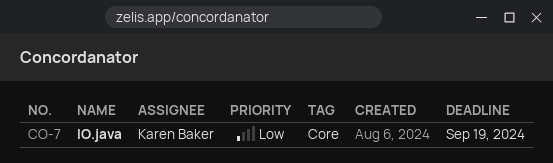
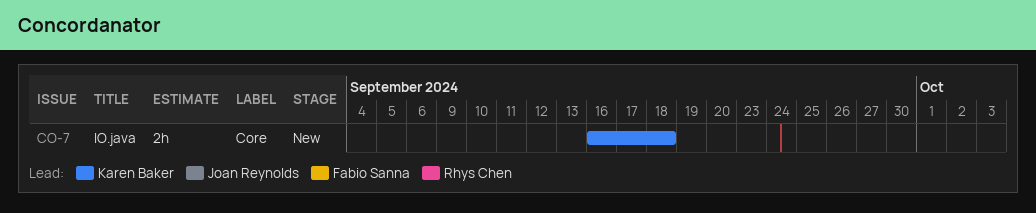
CO-7, due: Sep 19 -> Sep 18

